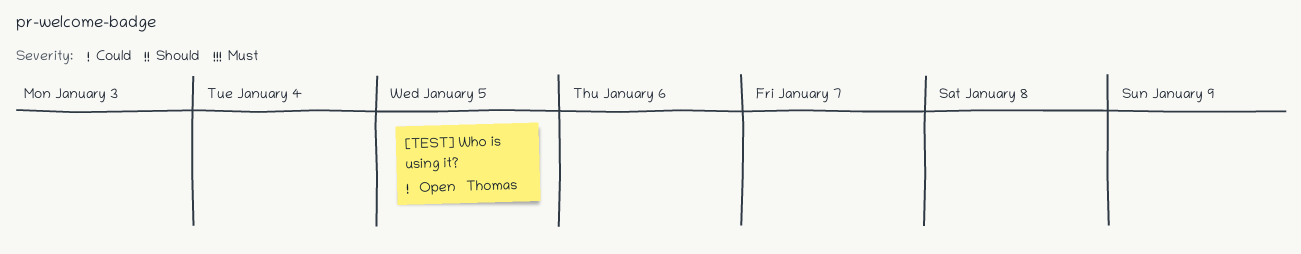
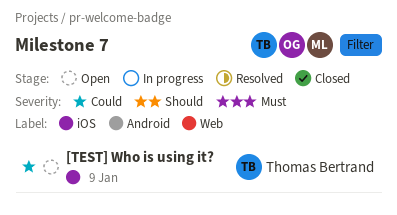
[TEST] Who is using it?, due: Jan 5 -> Jan 9

